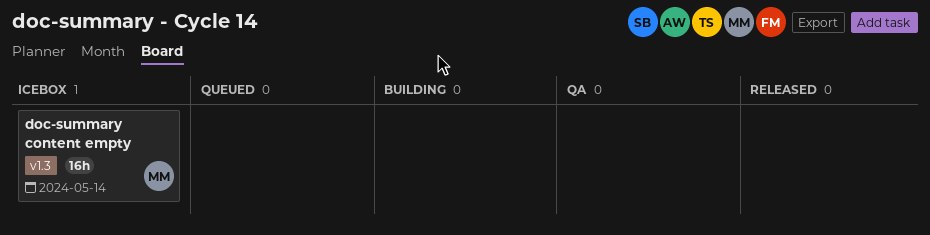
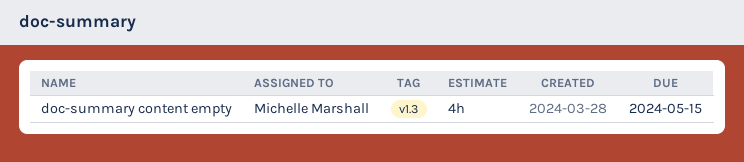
doc-summary content empty, estimate: 16h -> 4h
doc-summary content empty, due: May 14 -> May 15

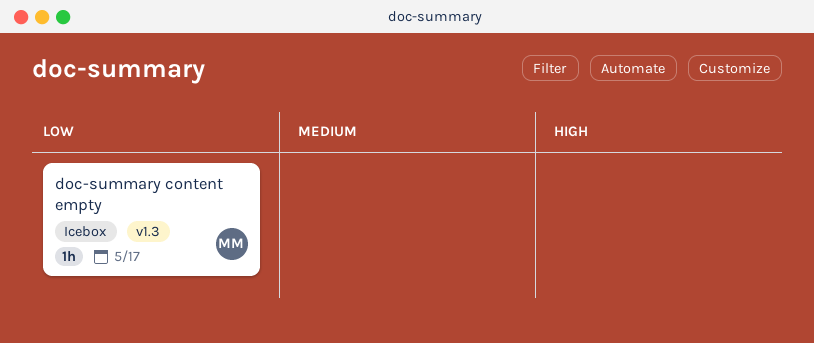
doc-summary content empty, estimate: 4h -> 1h
doc-summary content empty, due: May 15 -> May 17

